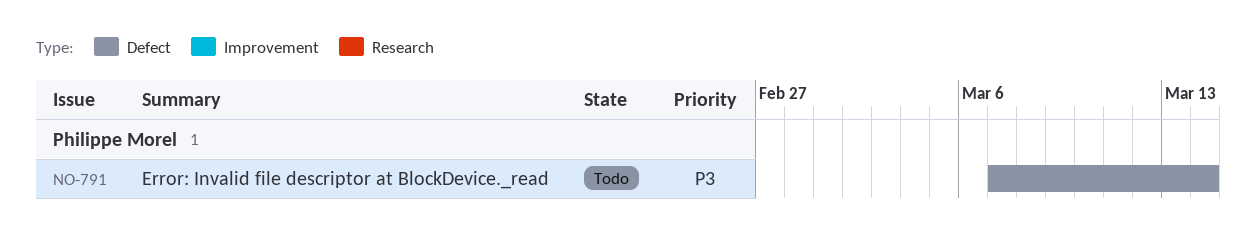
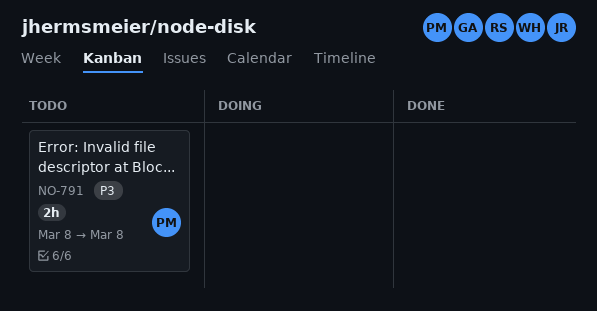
NO-791, start: Mar 7 -> Mar 8
NO-791, due: Mar 14 -> Mar 8

